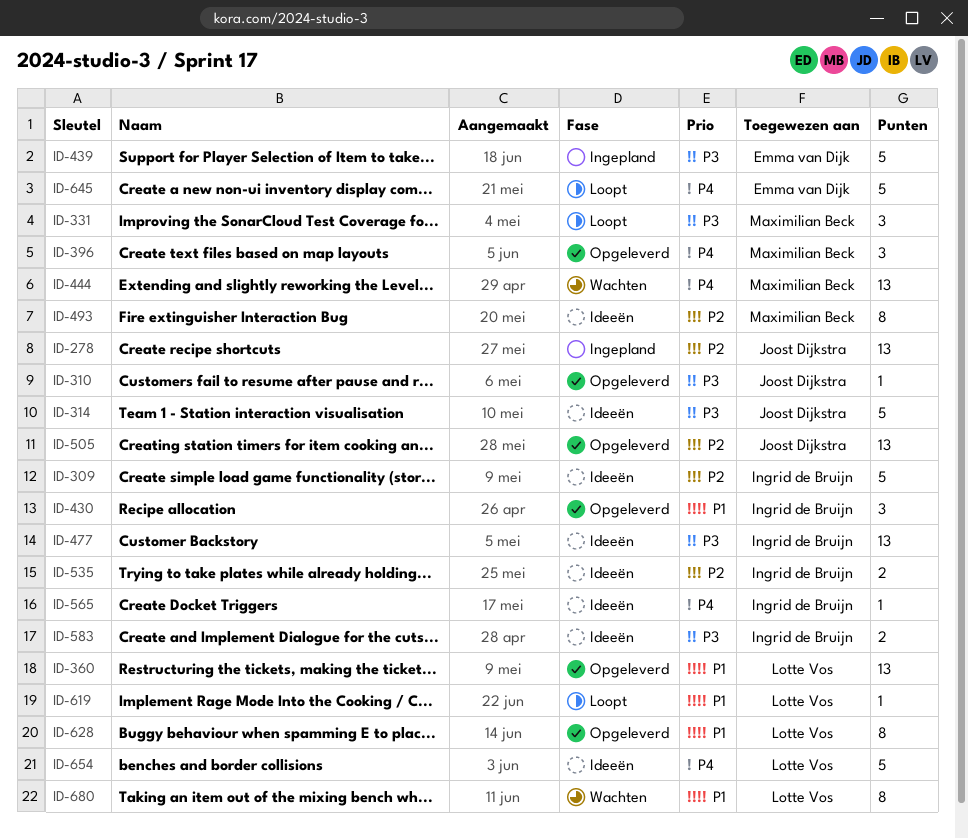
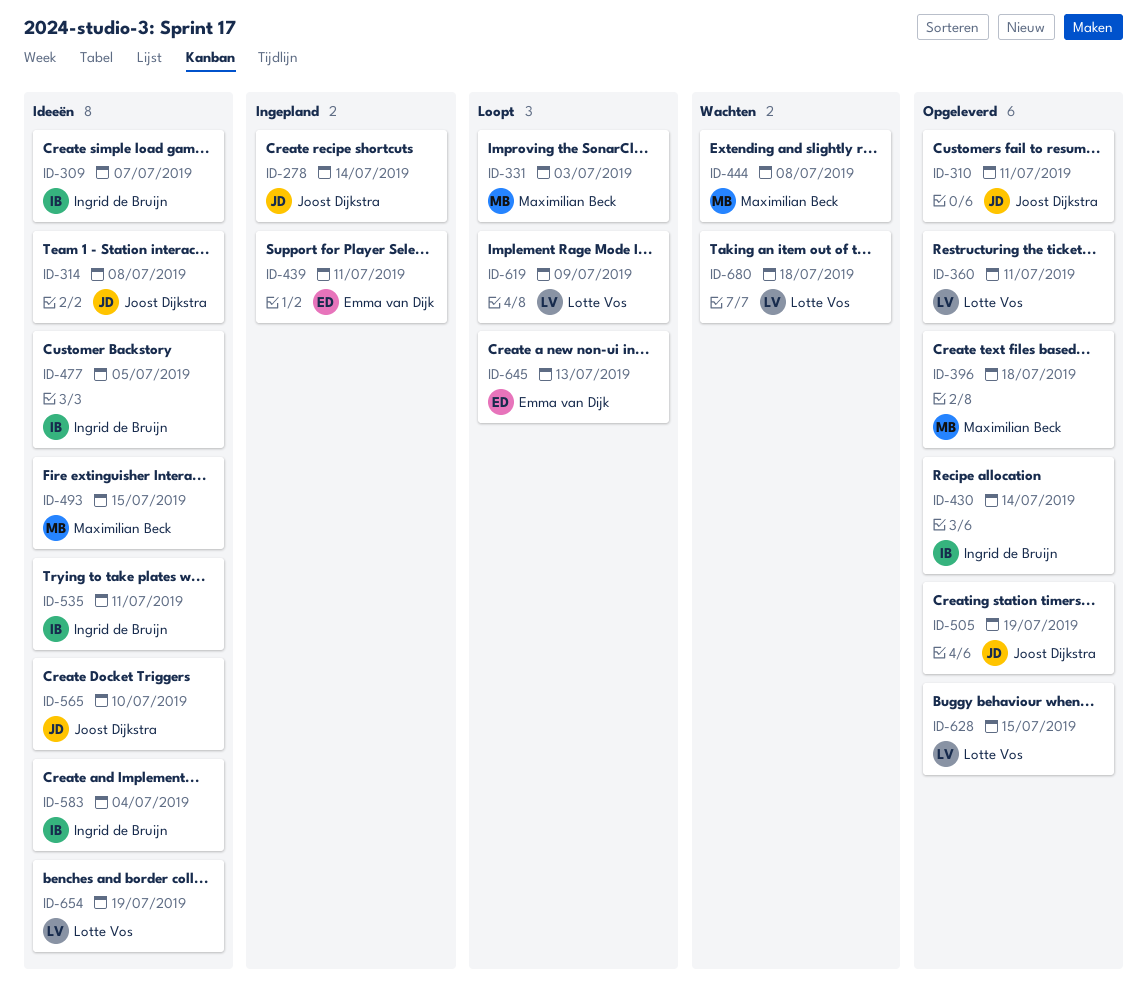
ID-565, owner: Ingrid de Bruijn -> Joost Dijkstra

